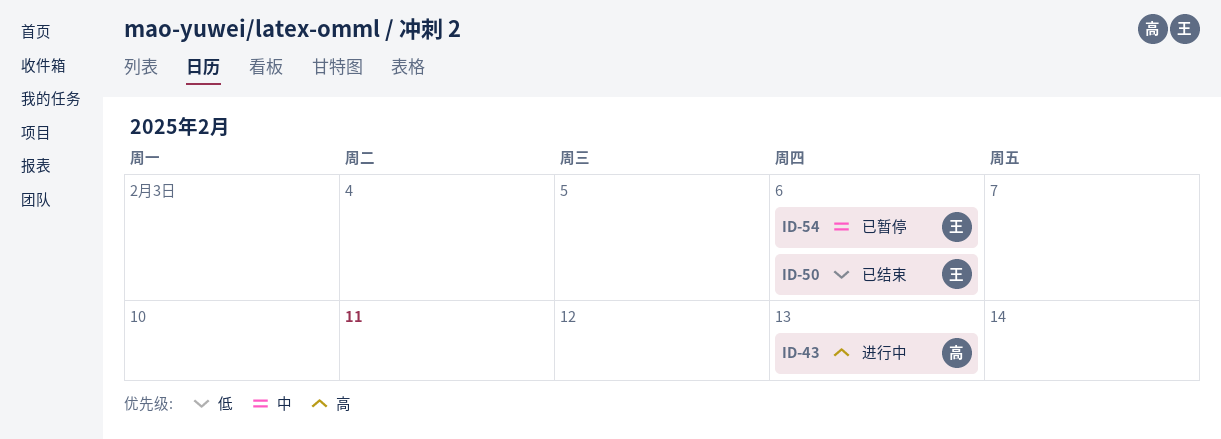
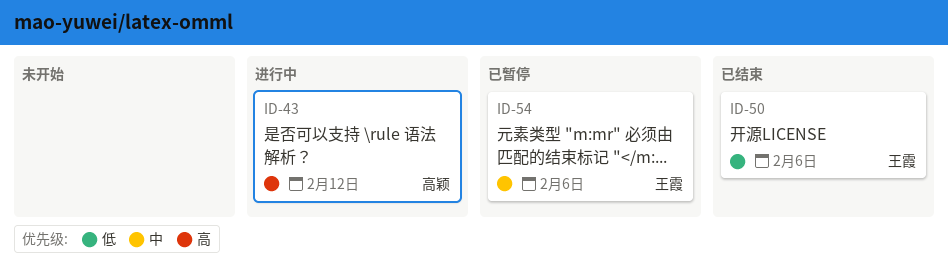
ID-43, due: Feb 13 -> Feb 12

